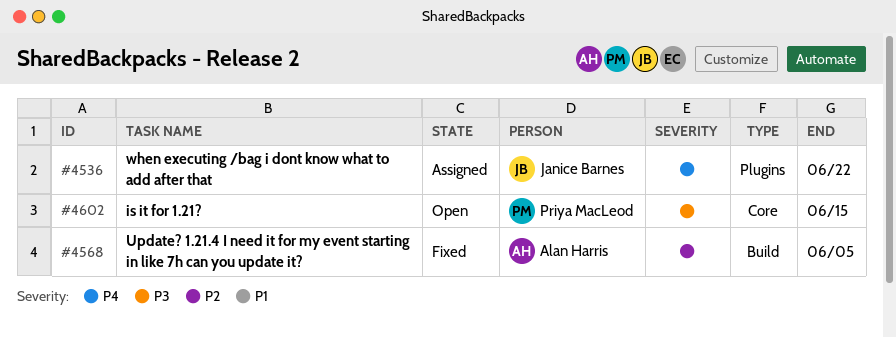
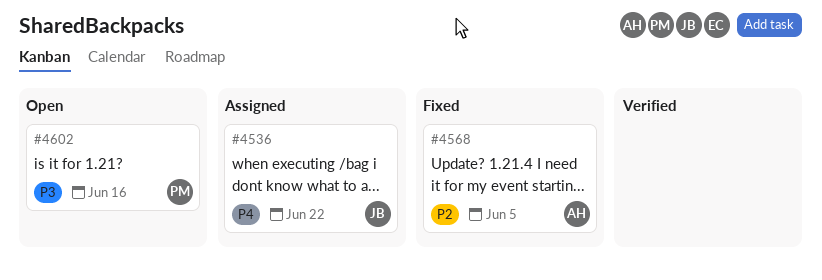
#4602, due: Jun 15 -> Jun 16

